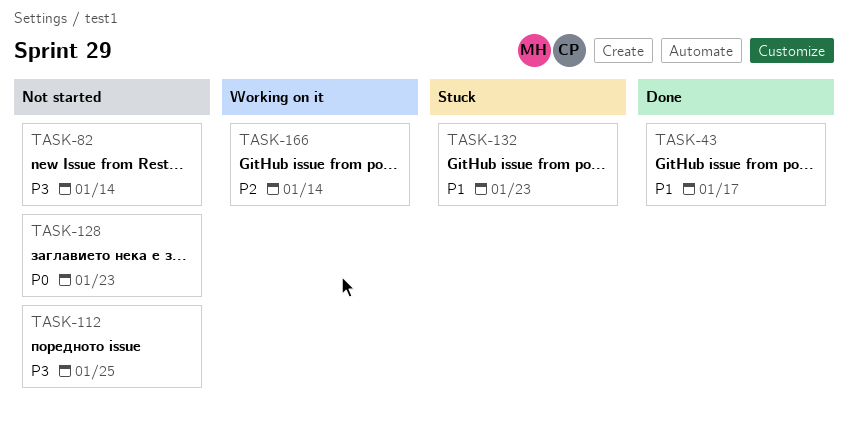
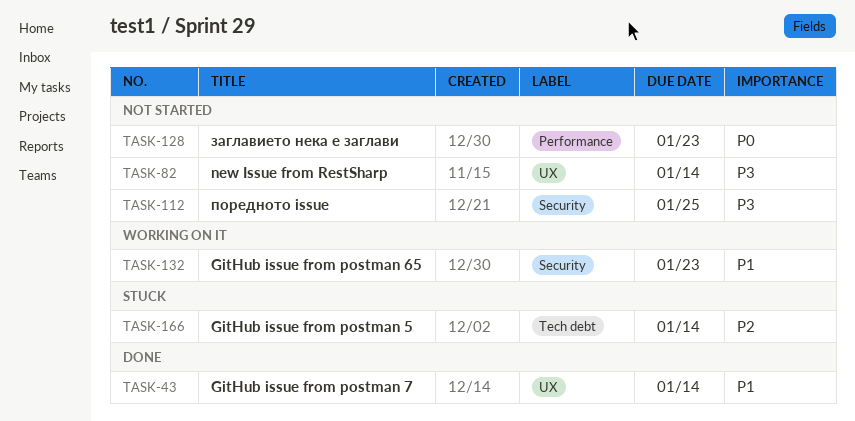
TASK-43, due: Jan 17 -> Jan 14
TASK-132, status: Stuck -> Working on it
TASK-166, status: Working on it -> Stuck

